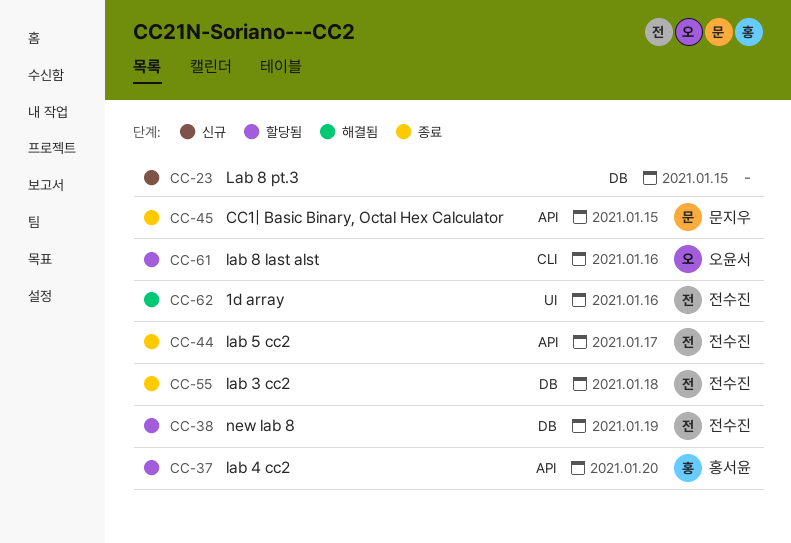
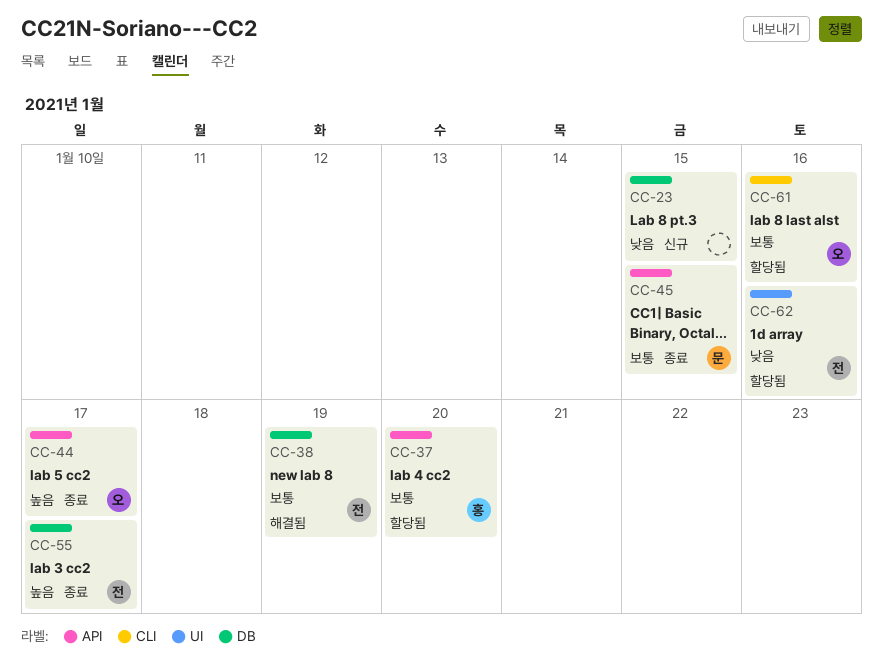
CC-38, status: 할당됨 -> 해결됨
CC-44, owner: 전수진 -> 오윤서
CC-55, due: Jan 18 -> Jan 17
CC-62, status: 해결됨 -> 할당됨

